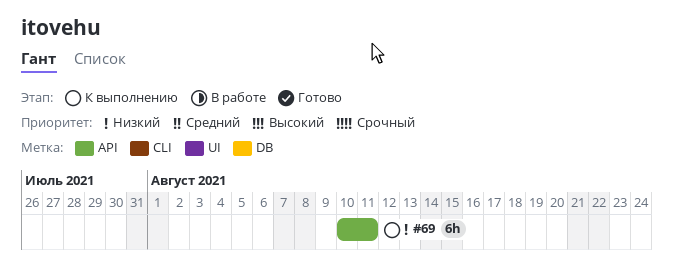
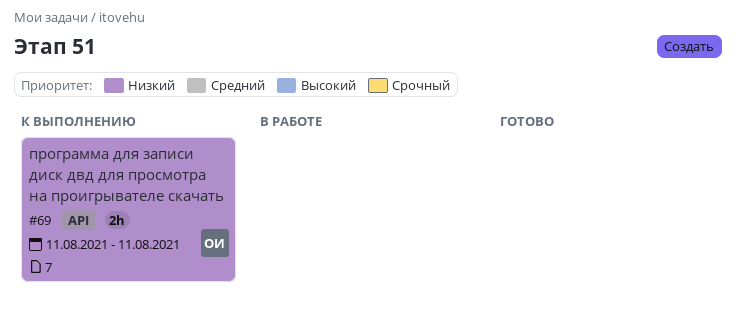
#69, estimate: 6h -> 2h
#69, start: Aug 10 -> Aug 11

